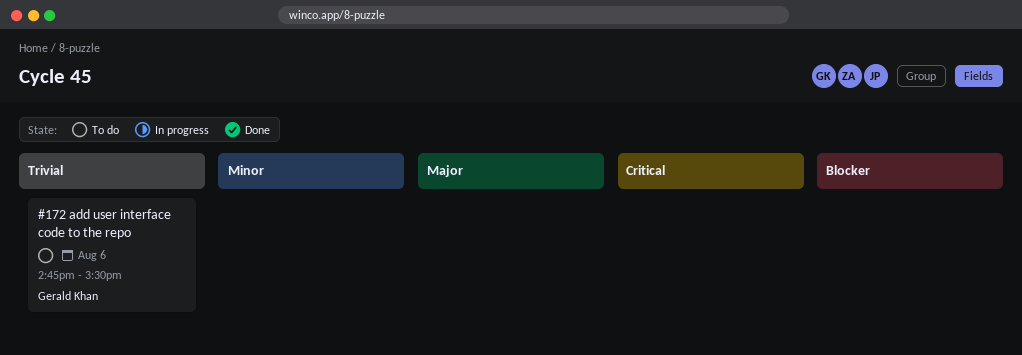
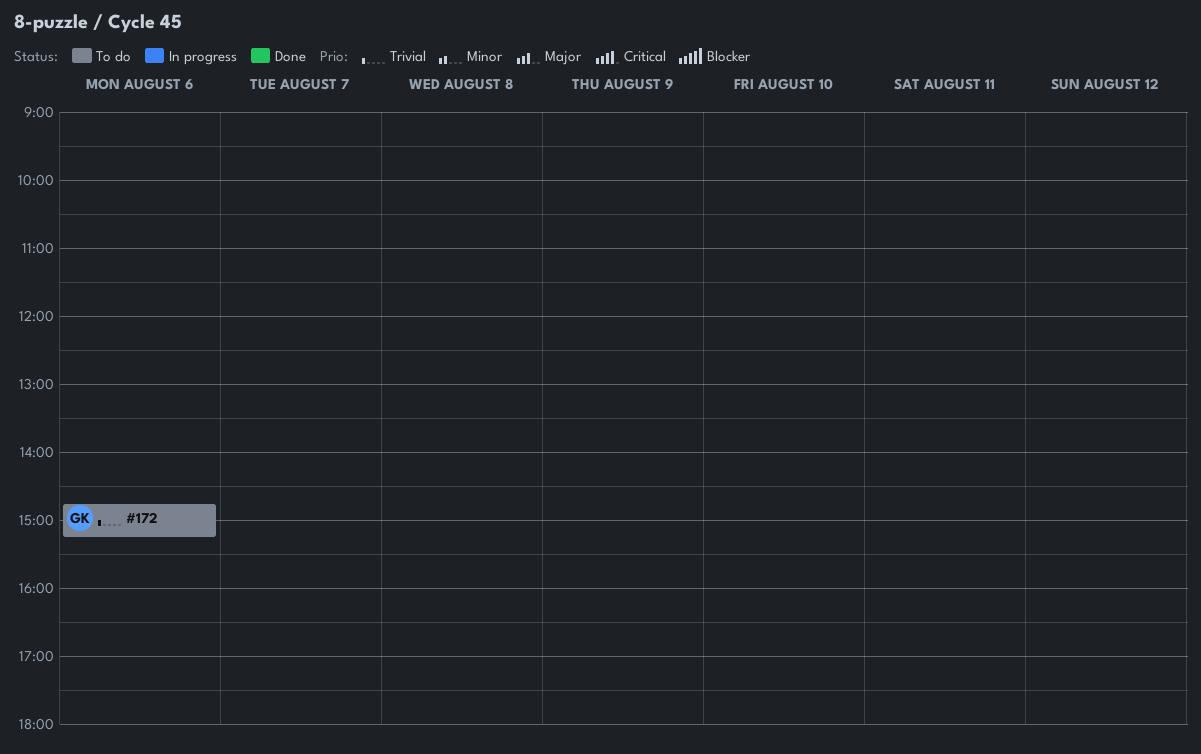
#172, ends: 15:30 -> 15:15

